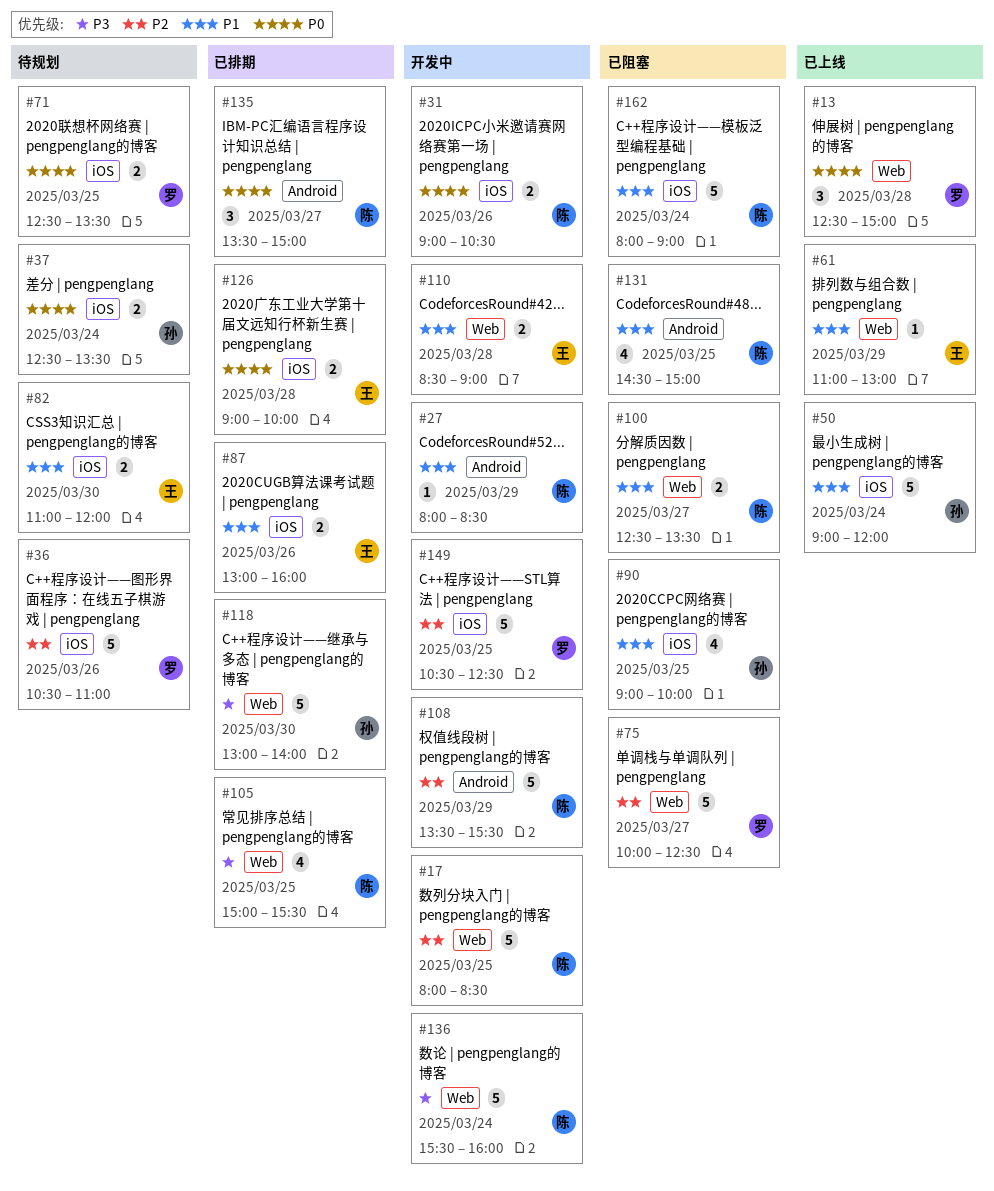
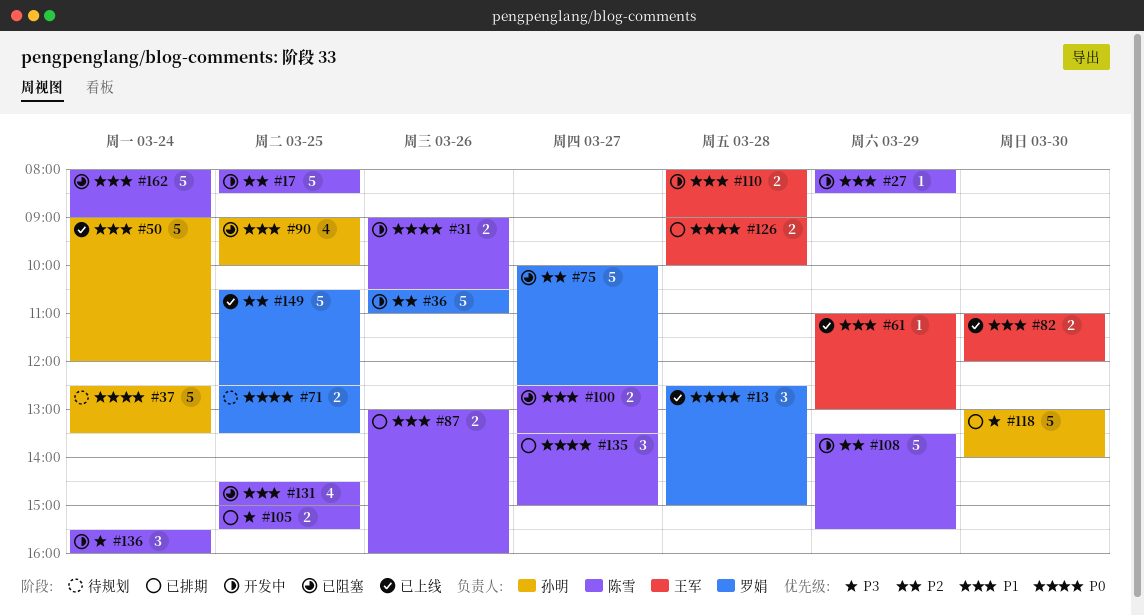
#36, status: 待规划 -> 开发中
#37, estimate: 2 -> 5
#82, status: 待规划 -> 已上线
#87, owner: 王军 -> 陈雪
#105, estimate: 4 -> 2
#110, begins: 08:30 -> 08:00
#136, estimate: 5 -> 3
#149, status: 开发中 -> 已上线

